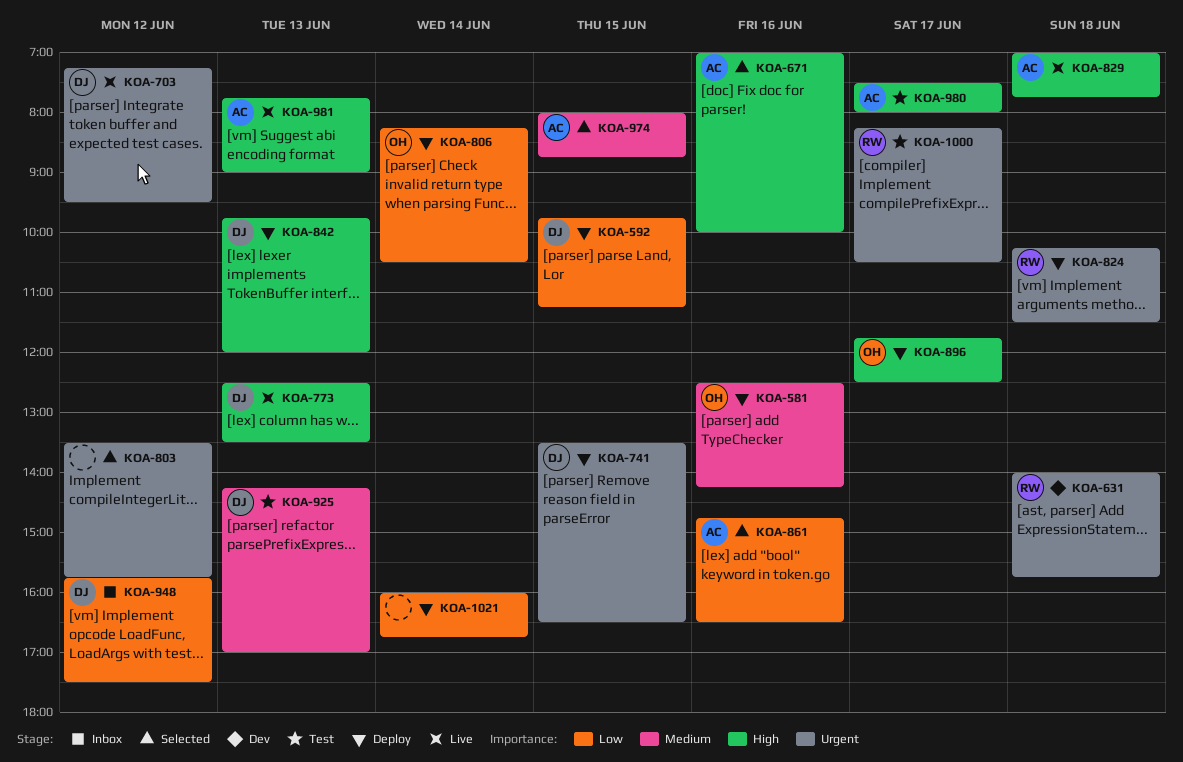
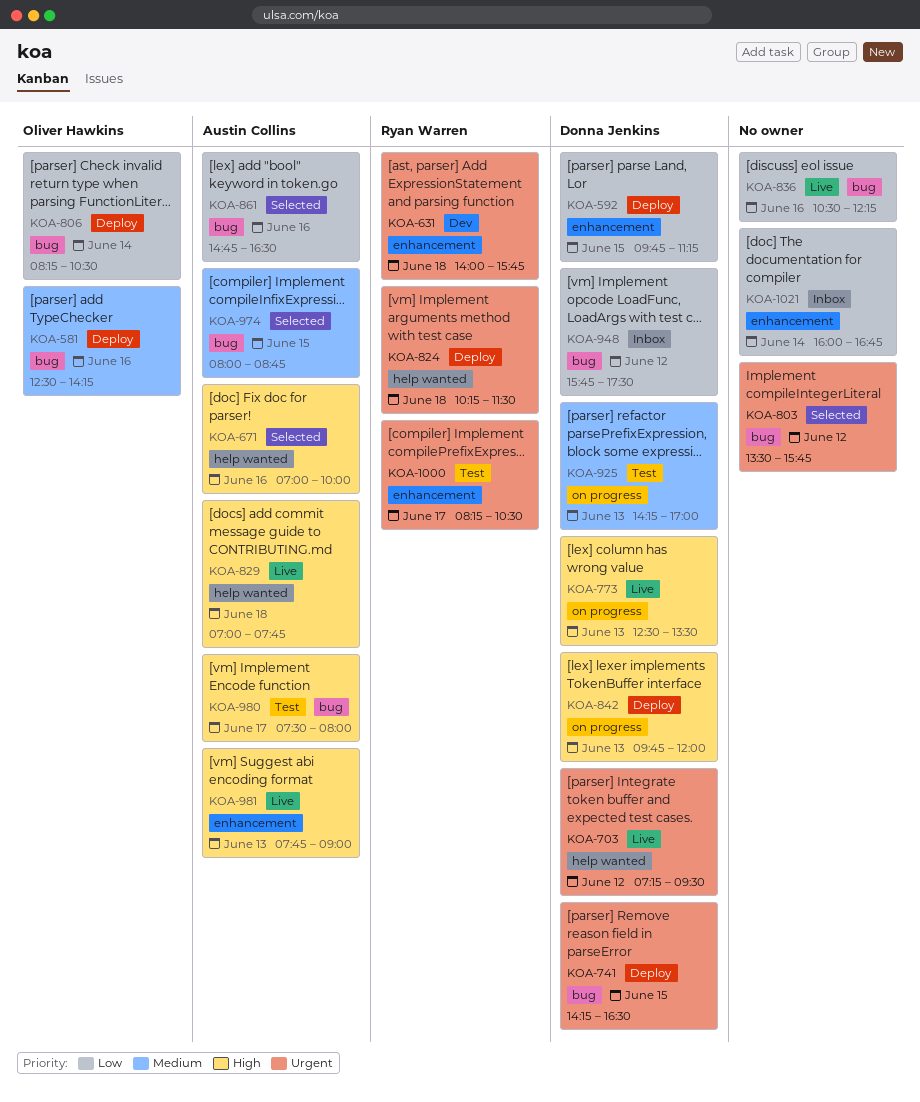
KOA-741, begins: 13:30 -> 14:15
KOA-836: none -> present
KOA-896: present -> none
KOA-1021, status: Deploy -> Inbox

